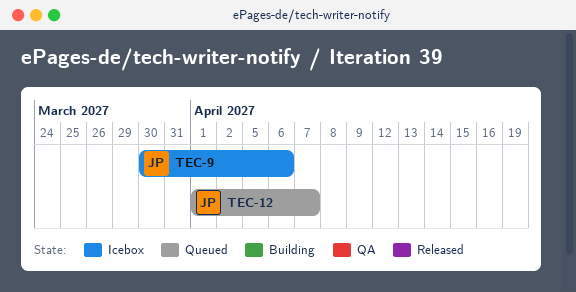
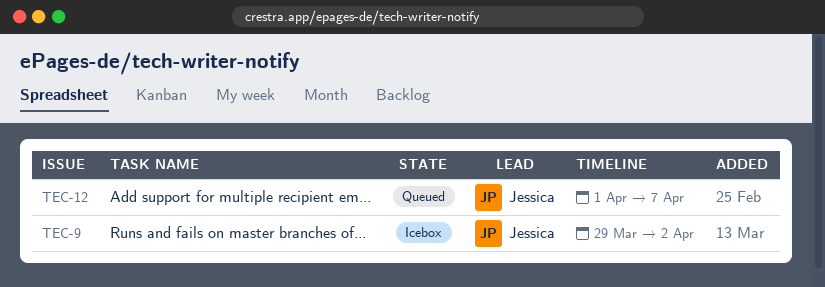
TEC-9, start: Mar 30 -> Mar 29
TEC-9, due: Apr 6 -> Apr 2

